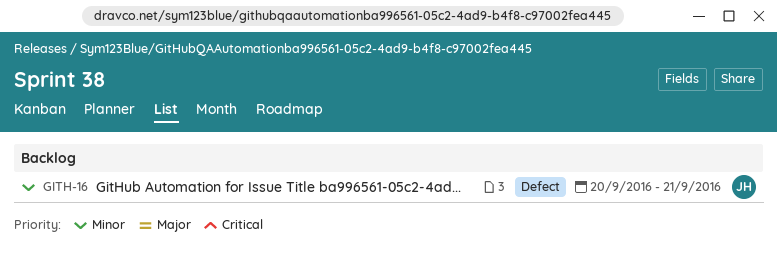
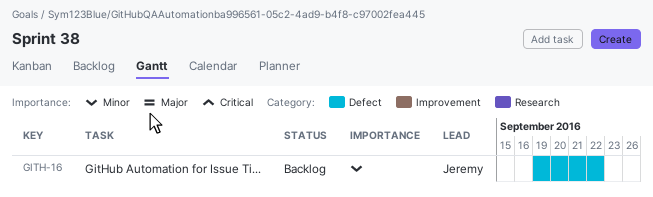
GITH-16, start: Sep 20 -> Sep 19
GITH-16, due: Sep 21 -> Sep 22

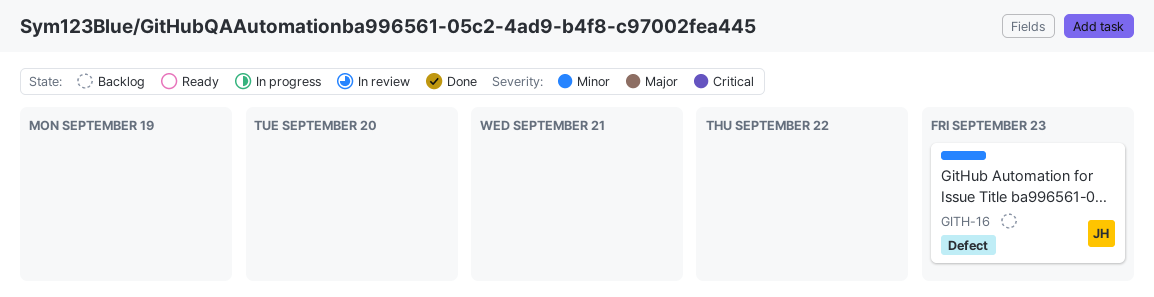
GITH-16, due: Sep 22 -> Sep 23

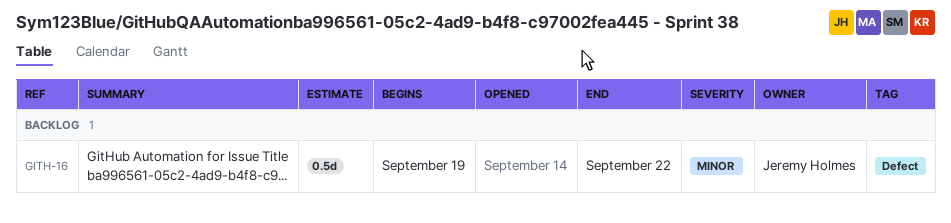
GITH-16, due: Sep 23 -> Sep 22

